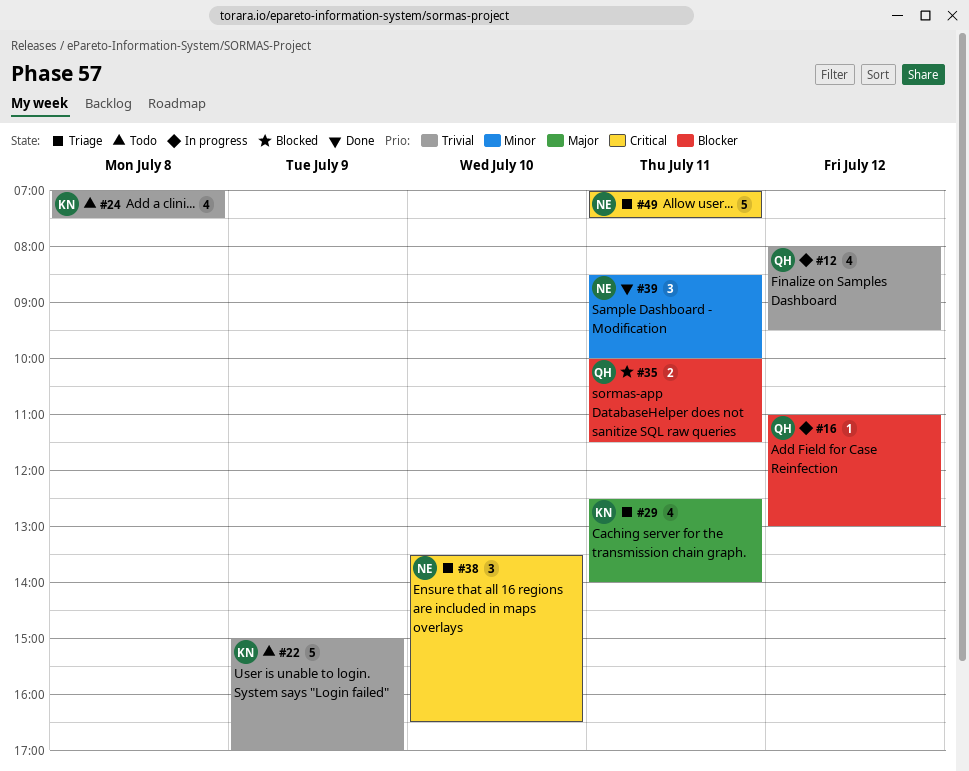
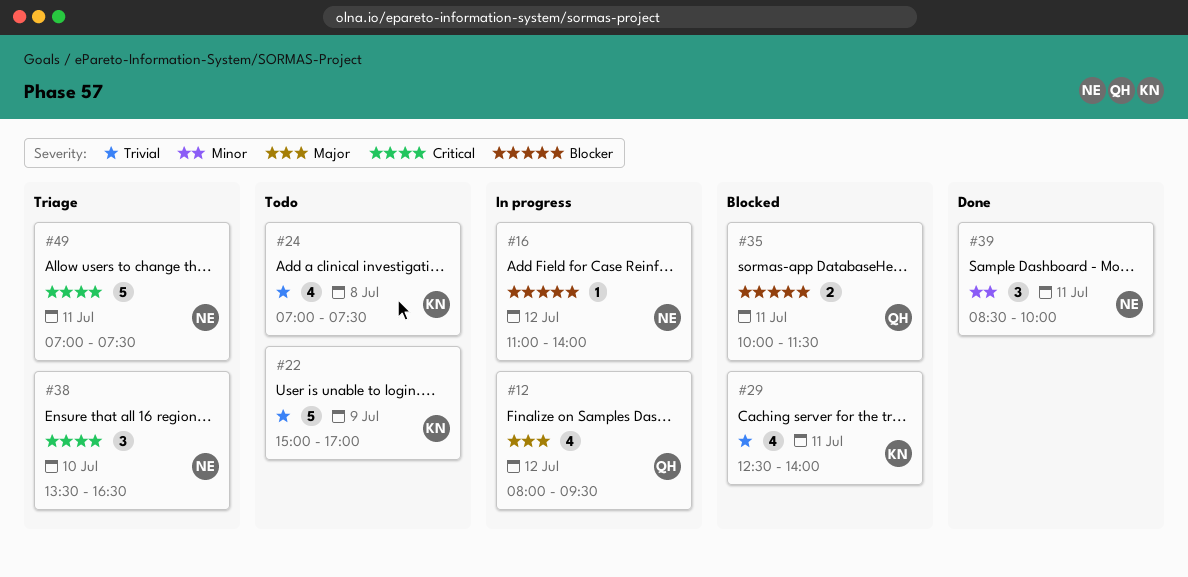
#12, priority: Trivial -> Major
#16, owner: QH -> NE
#16, ends: 13:00 -> 14:00
#29, status: Triage -> Blocked
#29, priority: Major -> Trivial

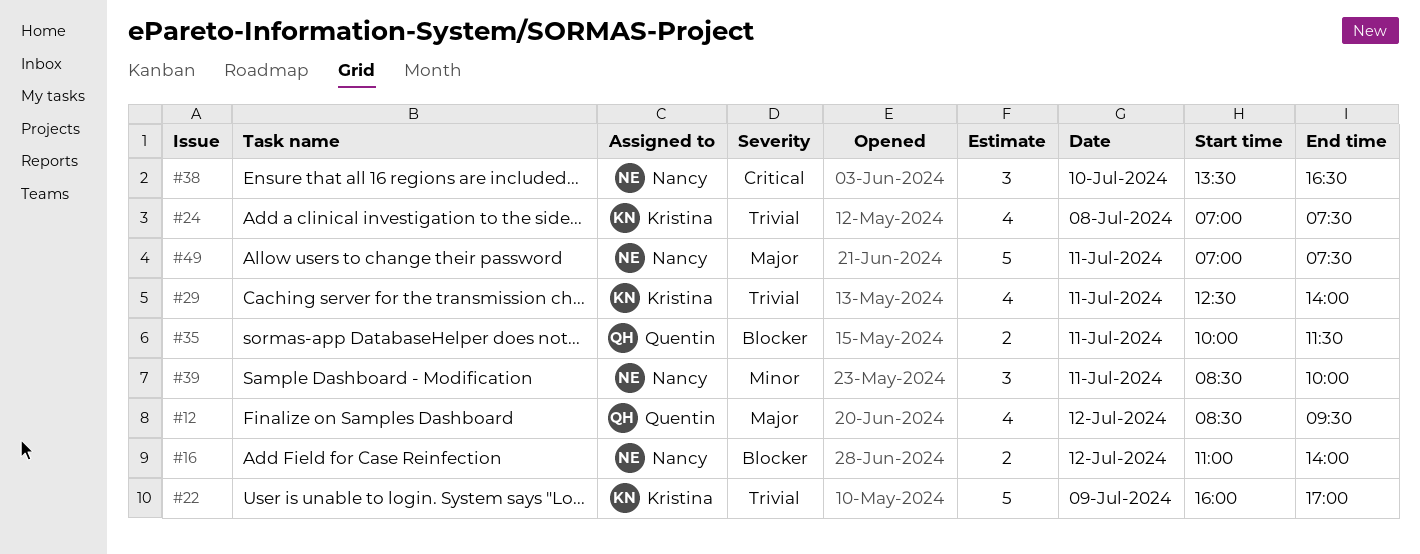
#12, begins: 08:00 -> 08:30
#16, estimate: 1 -> 2
#22, begins: 15:00 -> 16:00
#49, priority: Critical -> Major

